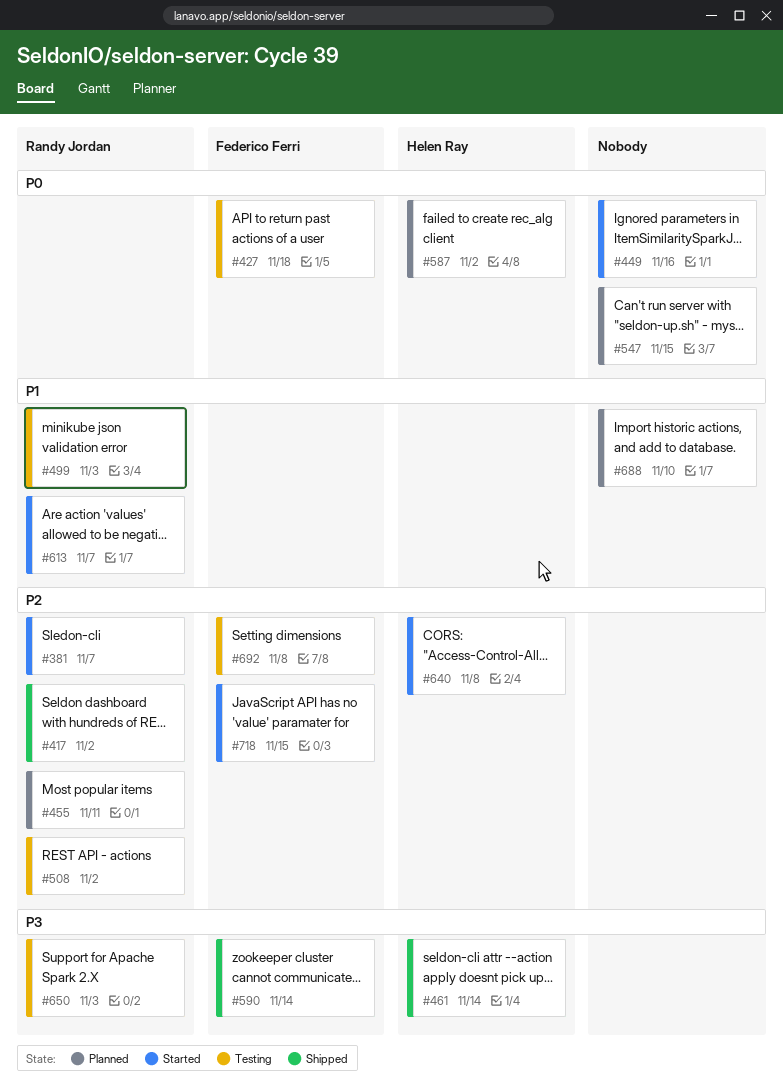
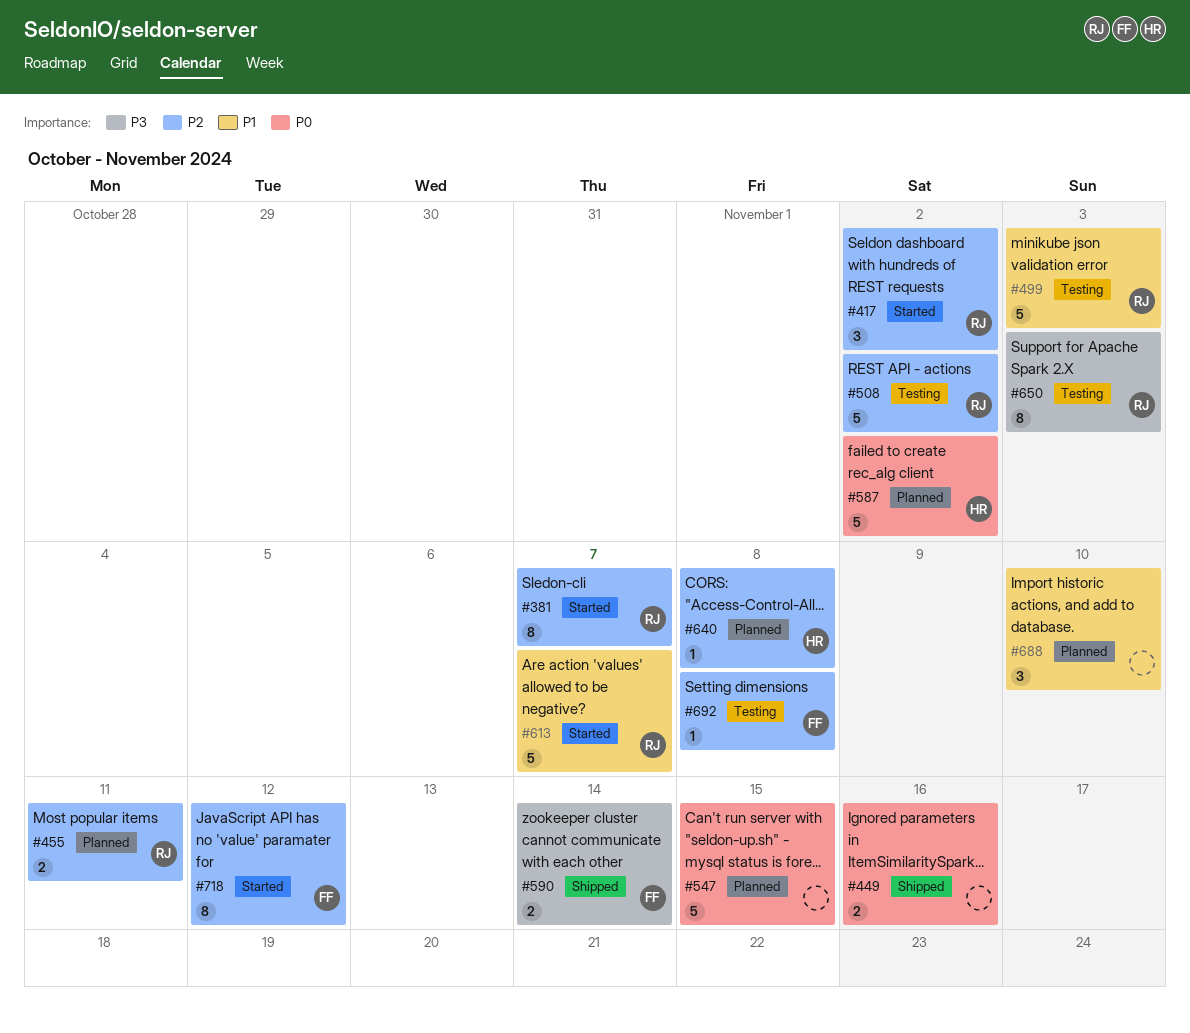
#417, status: Shipped -> Started
#427: present -> none
#449, status: Started -> Shipped
#461: present -> none
#640, status: Started -> Planned
#718, due: Nov 15 -> Nov 12

